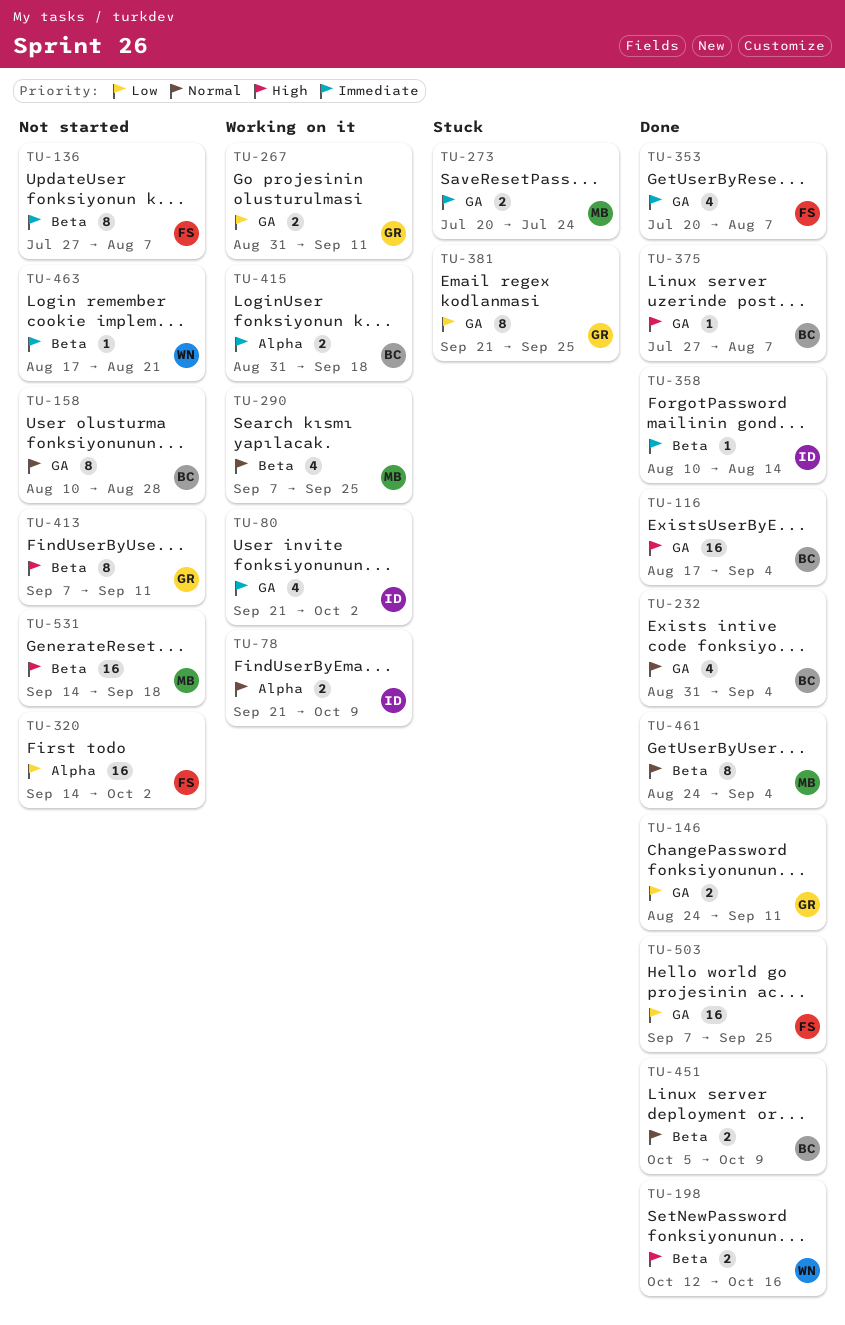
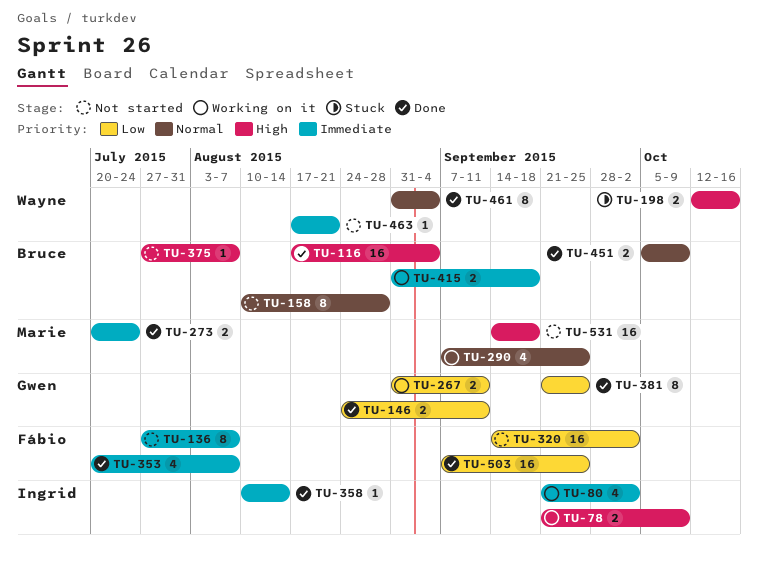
TU-78, priority: Normal -> High
TU-198, status: Done -> Stuck
TU-232: present -> none
TU-273, status: Stuck -> Done
TU-375, status: Done -> Not started
TU-381, status: Stuck -> Done
TU-413: present -> none
TU-461, owner: Marie -> Wayne
TU-461, start: Aug 24 -> Aug 31

